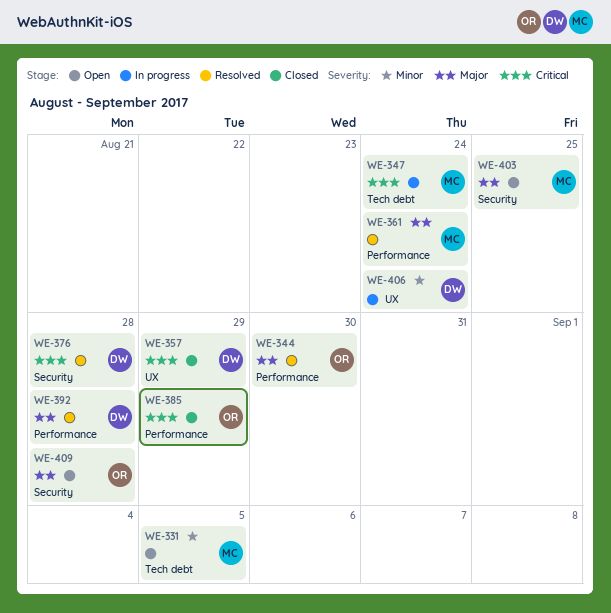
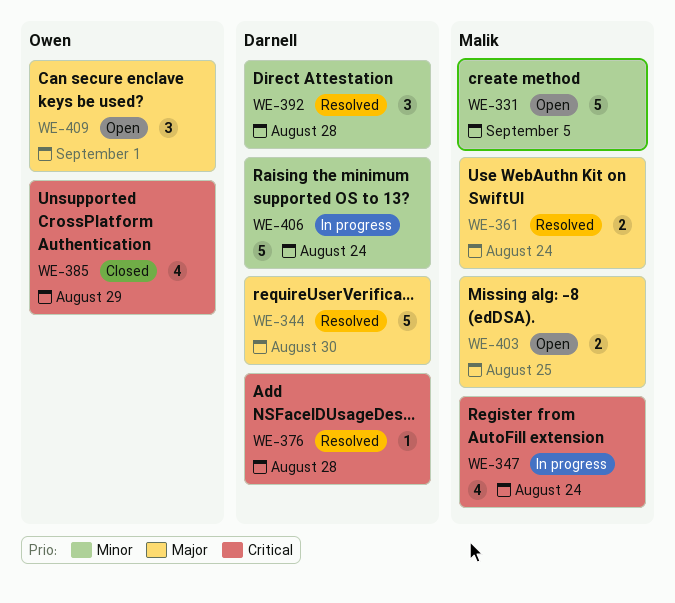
WE-344, owner: Owen -> Darnell
WE-357: present -> none
WE-392, priority: Major -> Minor
WE-409, due: Aug 28 -> Sep 1

